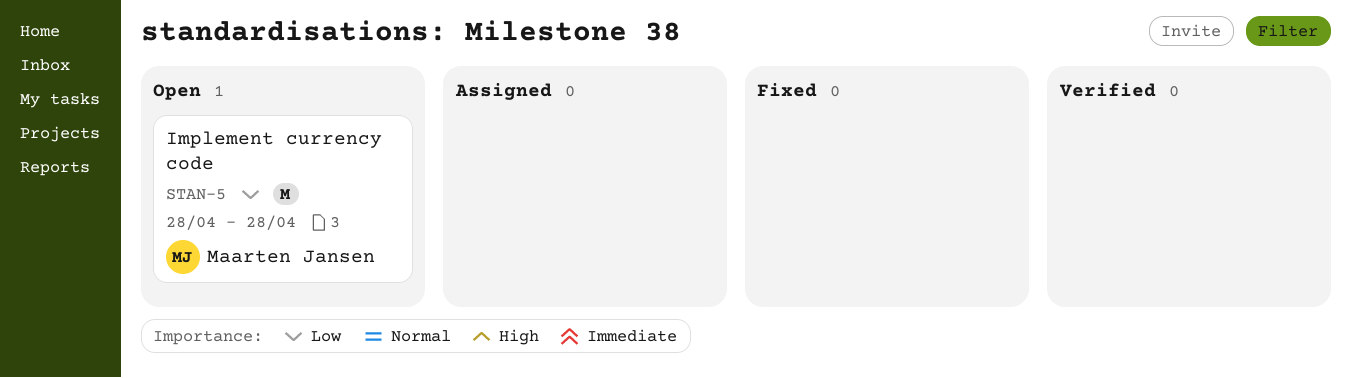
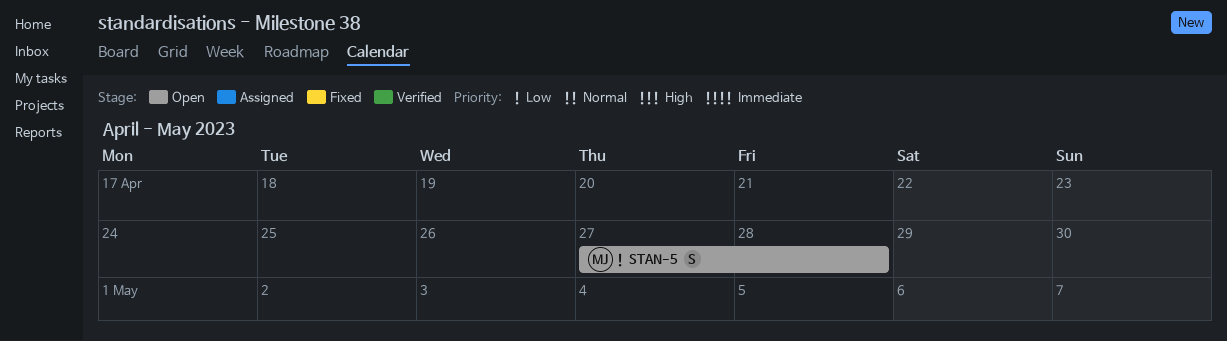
STAN-5, estimate: M -> S
STAN-5, start: Apr 28 -> Apr 27

